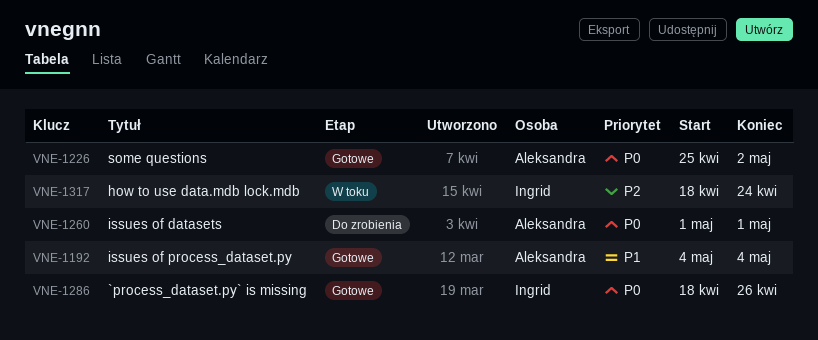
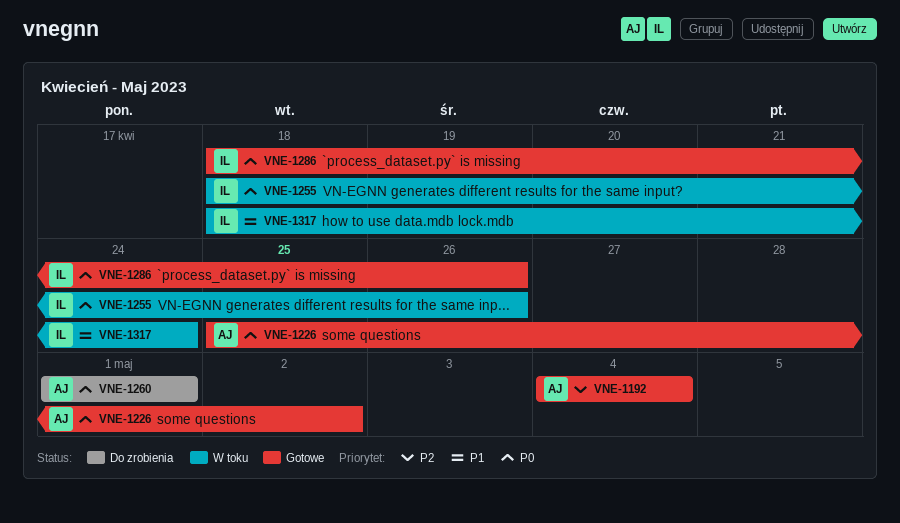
VNE-1192, priority: P1 -> P2
VNE-1255: none -> present
VNE-1317, priority: P2 -> P1

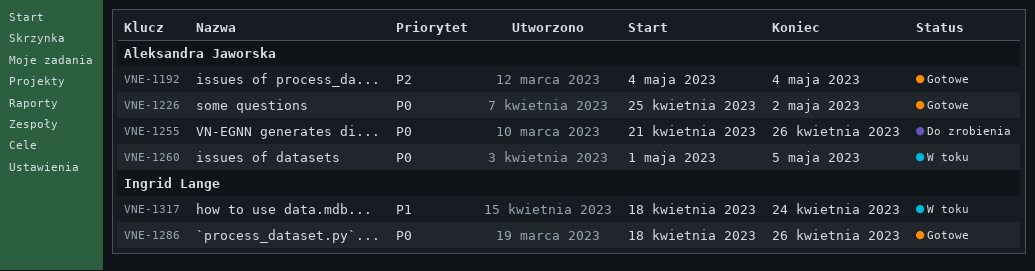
VNE-1255, status: W toku -> Do zrobienia
VNE-1255, owner: Ingrid Lange -> Aleksandra Jaworska
VNE-1255, start: Apr 18 -> Apr 21
VNE-1260, status: Do zrobienia -> W toku
VNE-1260, due: May 1 -> May 5

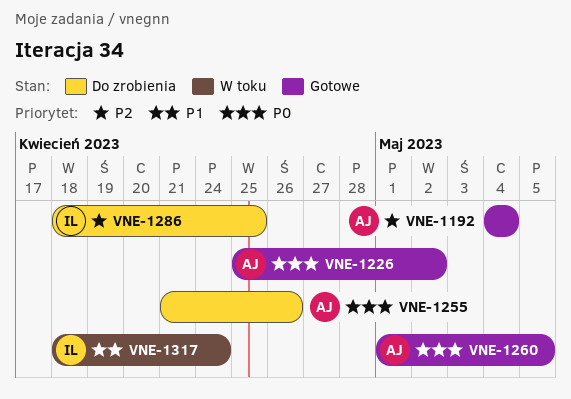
VNE-1260, status: W toku -> Gotowe
VNE-1286, status: Gotowe -> Do zrobienia
VNE-1286, priority: P0 -> P2
VNE-1286, due: Apr 26 -> Apr 25

